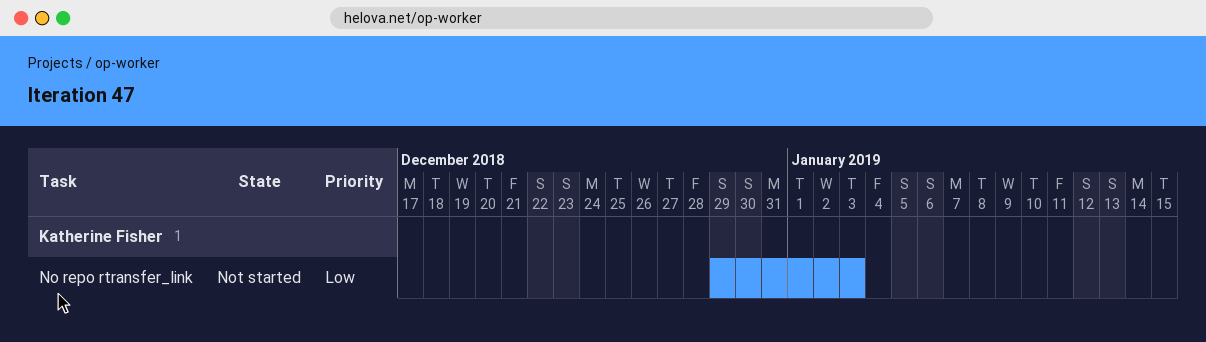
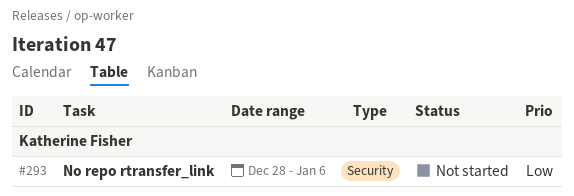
No repo rtransfer_link, start: Dec 29 -> Dec 28
No repo rtransfer_link, due: Jan 3 -> Jan 6

